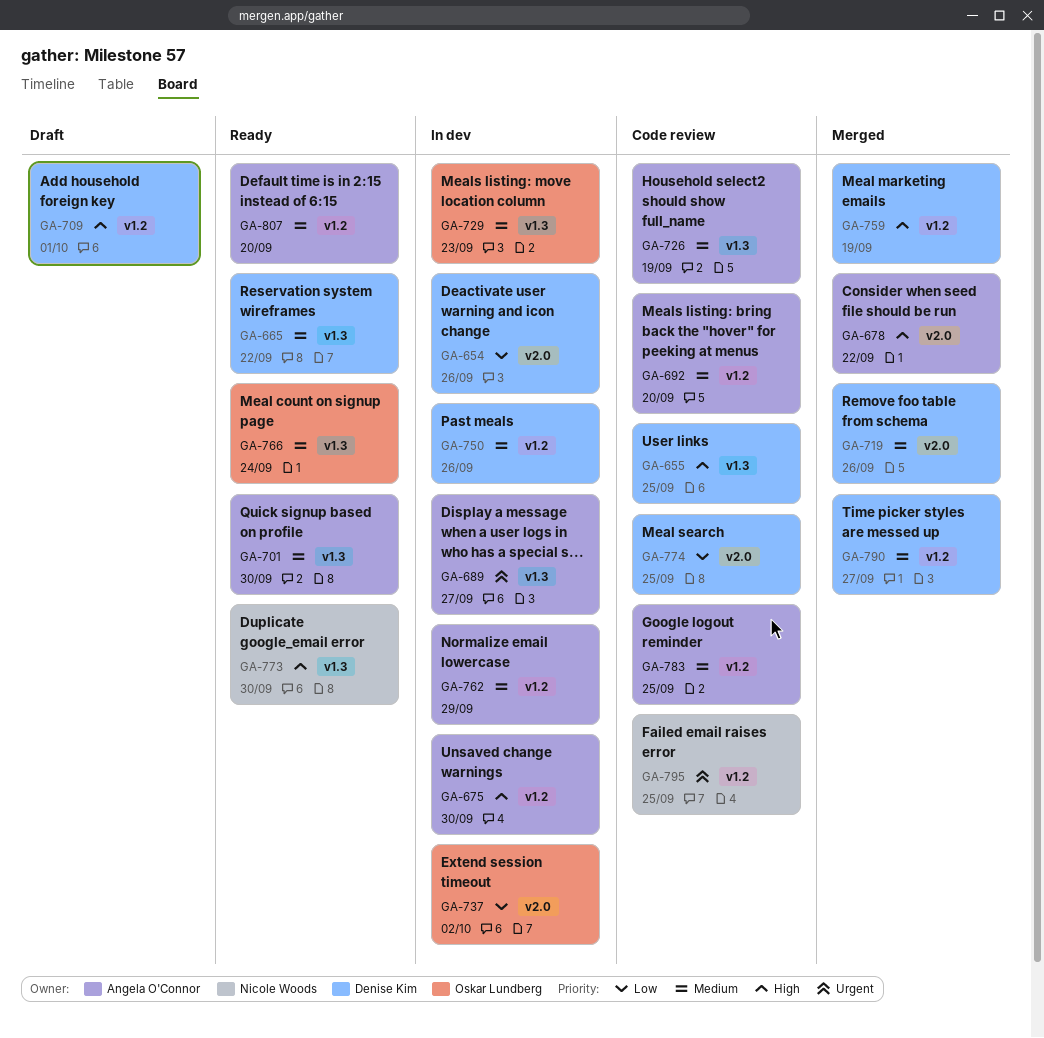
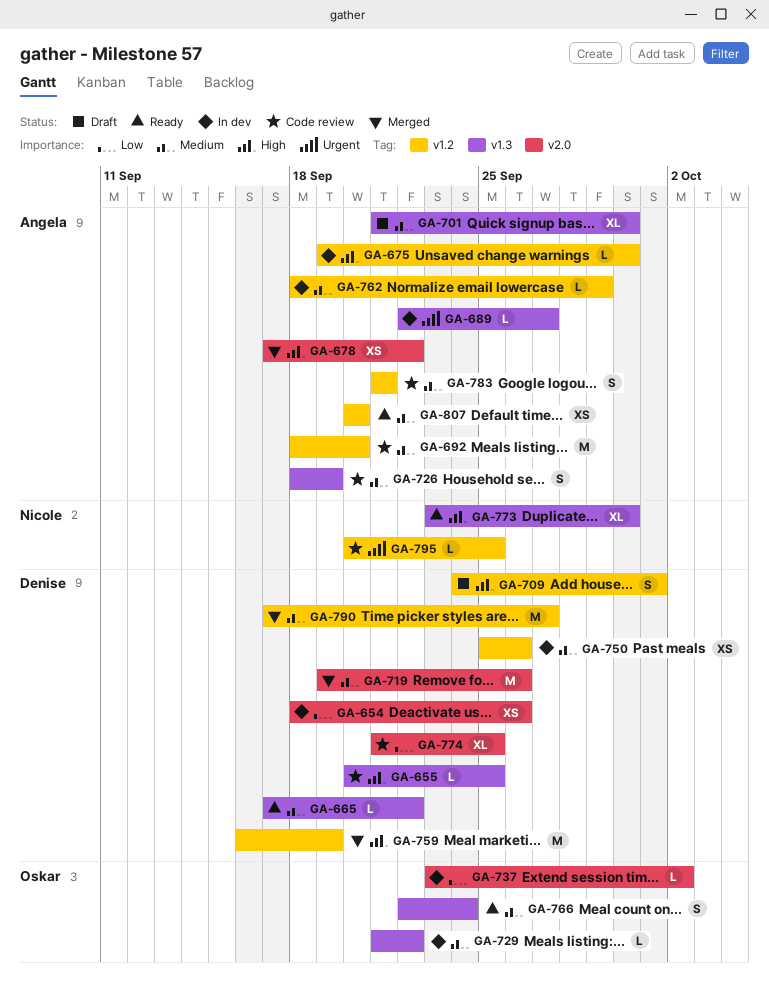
GA-701, status: Ready -> Draft
GA-729, due: Sep 23 -> Sep 22
GA-783, due: Sep 25 -> Sep 21

